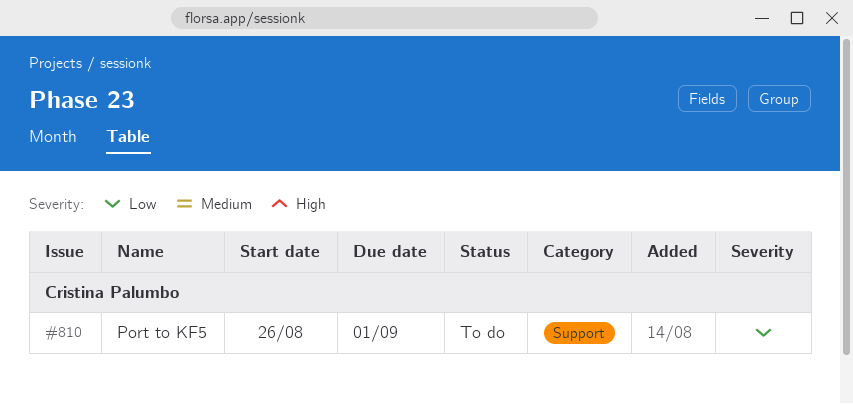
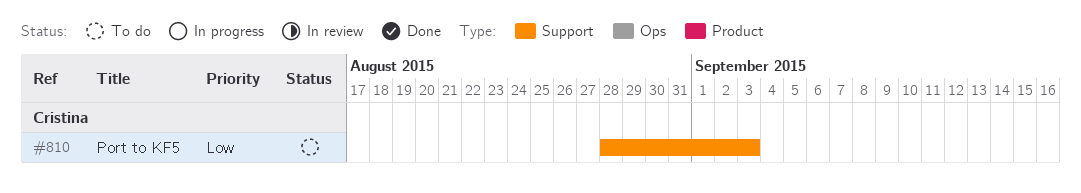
#810, start: Aug 26 -> Aug 28
#810, due: Sep 1 -> Sep 3

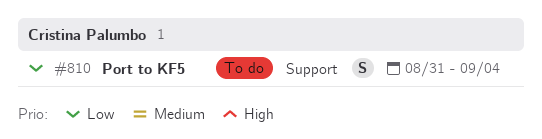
#810, start: Aug 28 -> Aug 31
#810, due: Sep 3 -> Sep 4

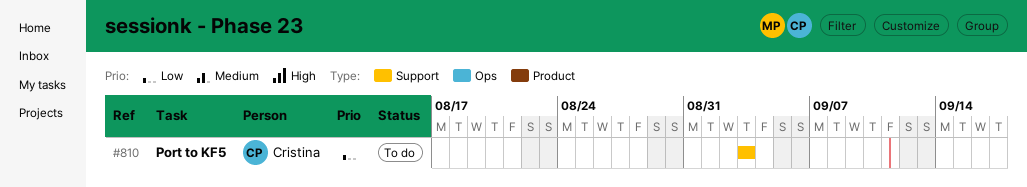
#810, start: Aug 31 -> Sep 3
#810, due: Sep 4 -> Sep 3

